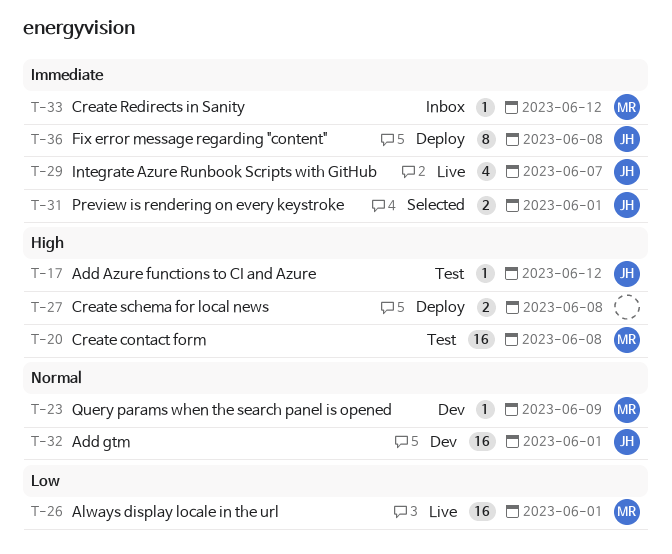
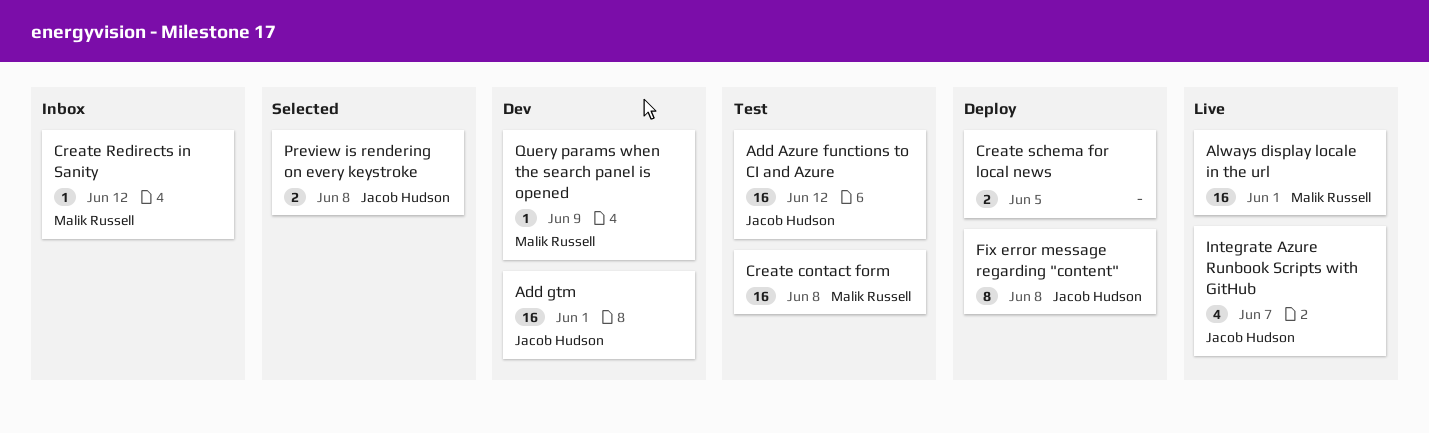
Add Azure functions to CI and Azure, estimate: 1 -> 16
Create schema for local news, due: Jun 8 -> Jun 5
Preview is rendering on every keystroke, due: Jun 1 -> Jun 8

